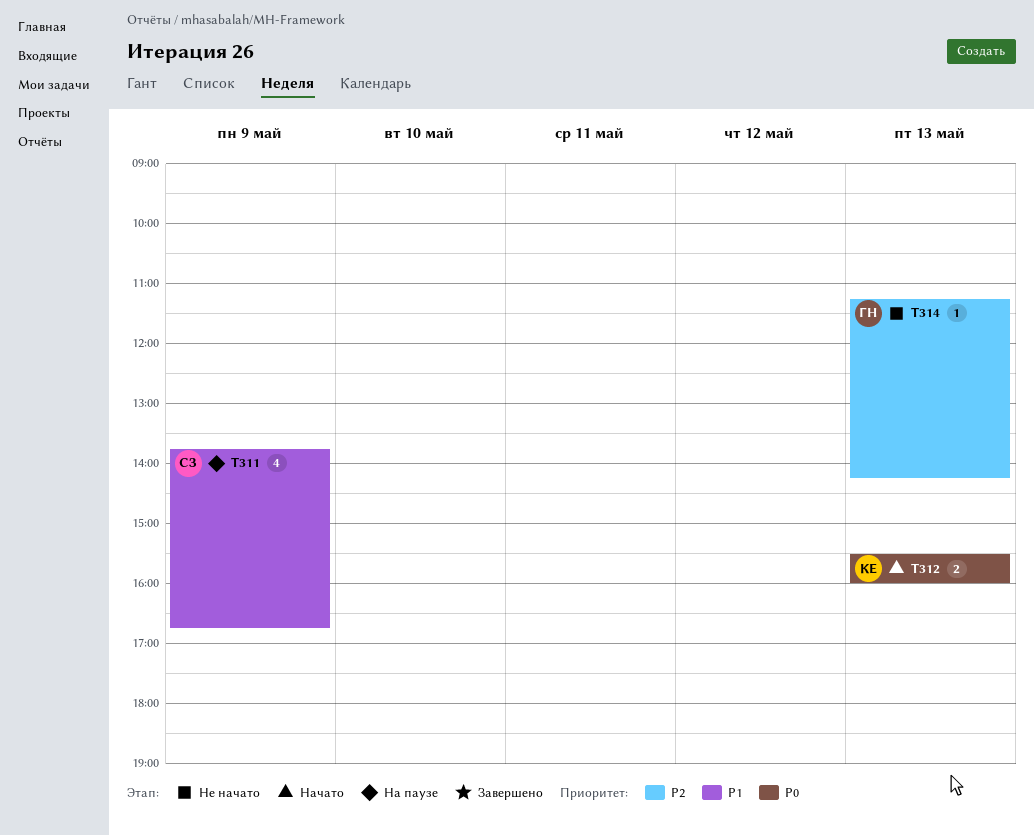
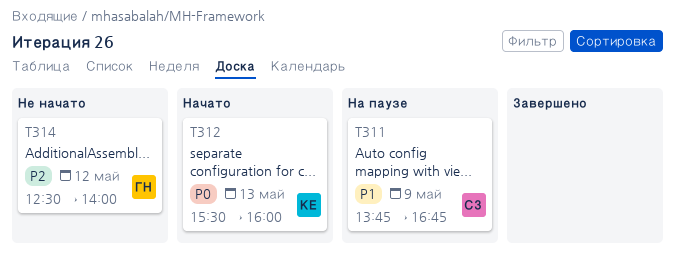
T314, day: May 13 -> May 12
T314, begins: 11:15 -> 12:30
T314, ends: 14:15 -> 14:00

